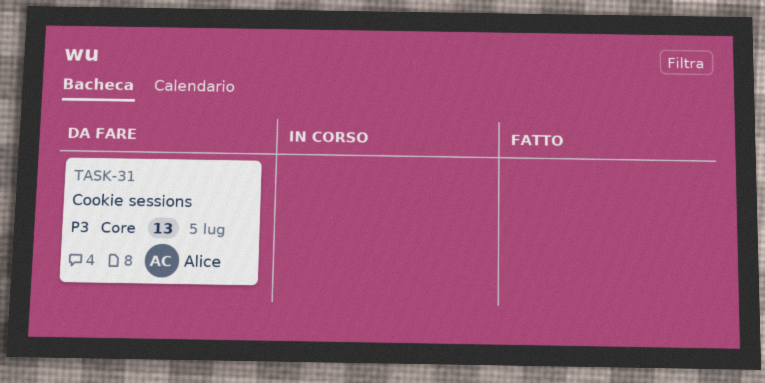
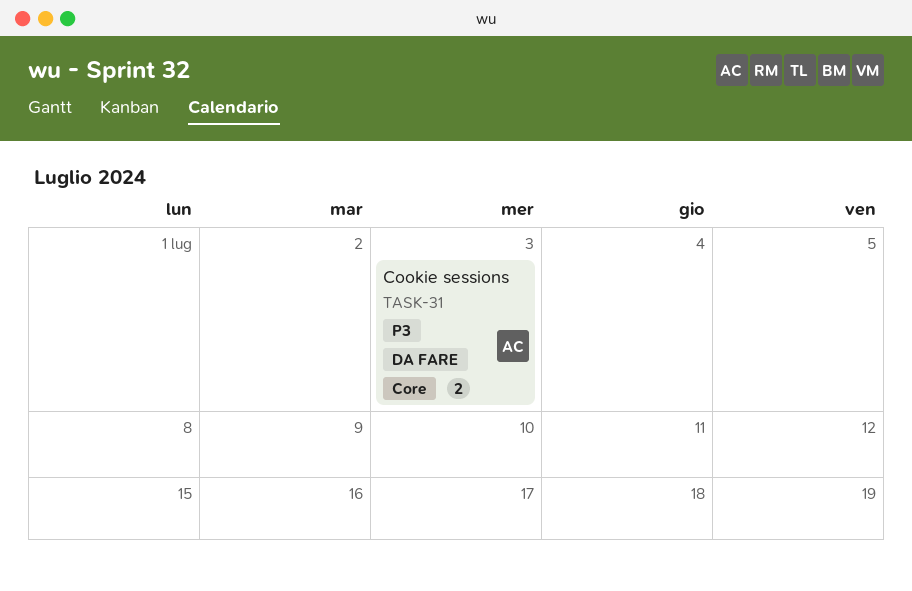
TASK-31, estimate: 13 -> 2
TASK-31, due: Jul 5 -> Jul 3

